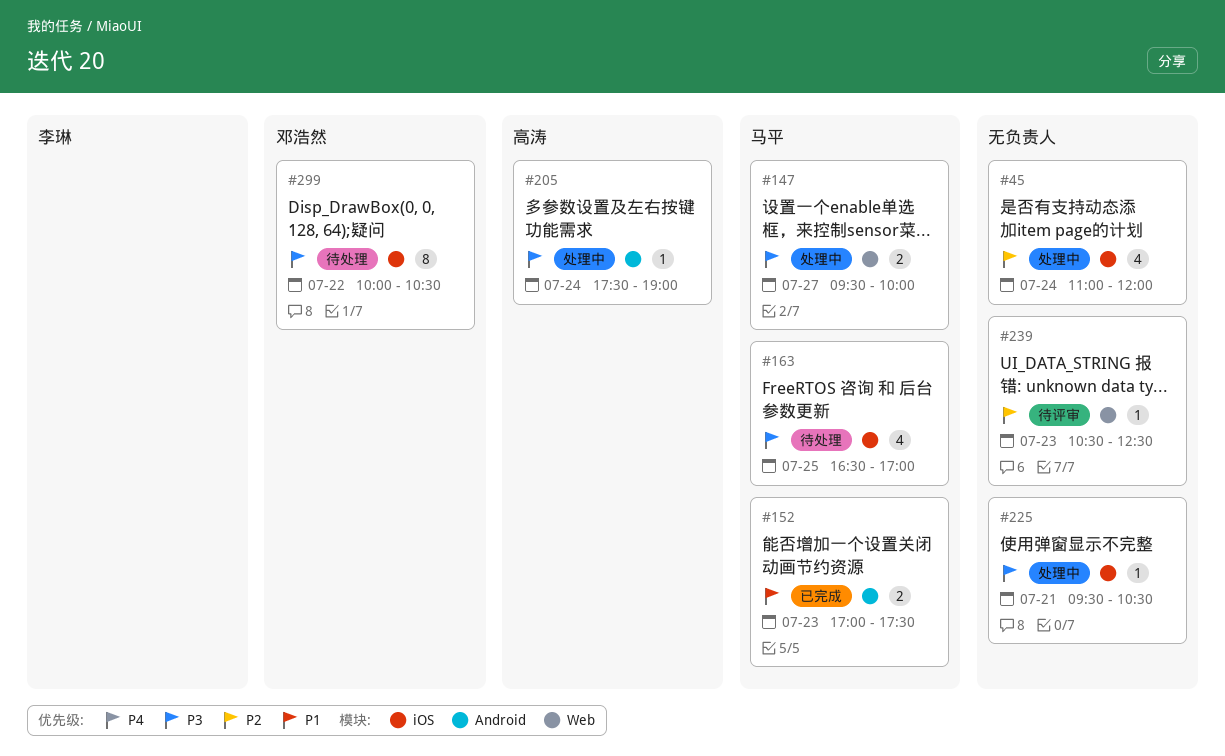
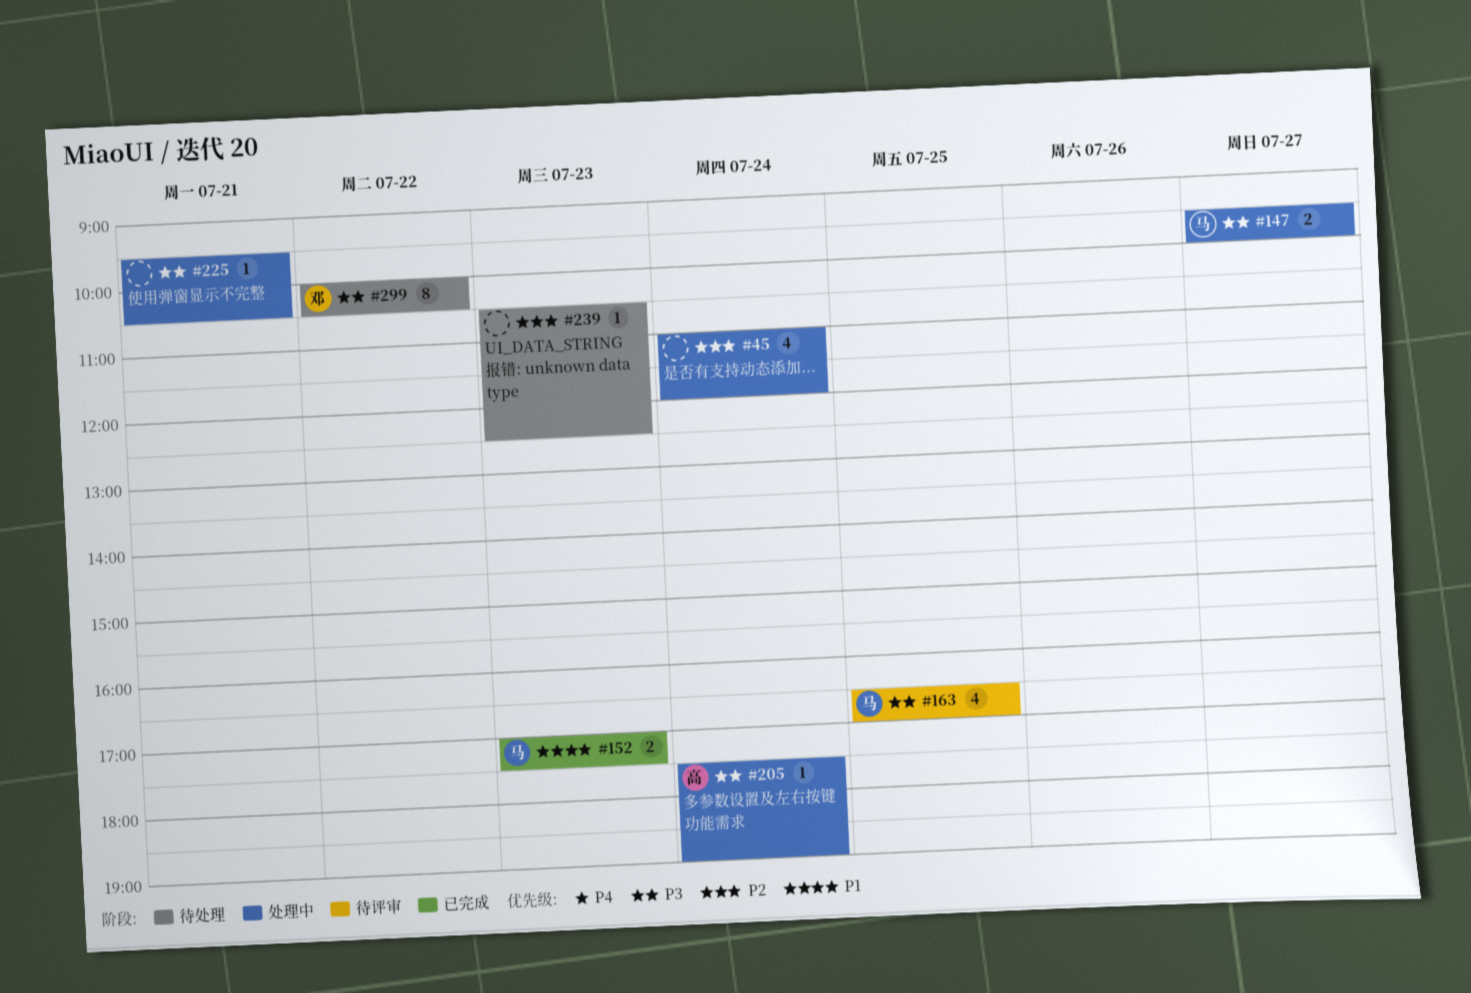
#163, status: 待处理 -> 待评审
#239, status: 待评审 -> 待处理

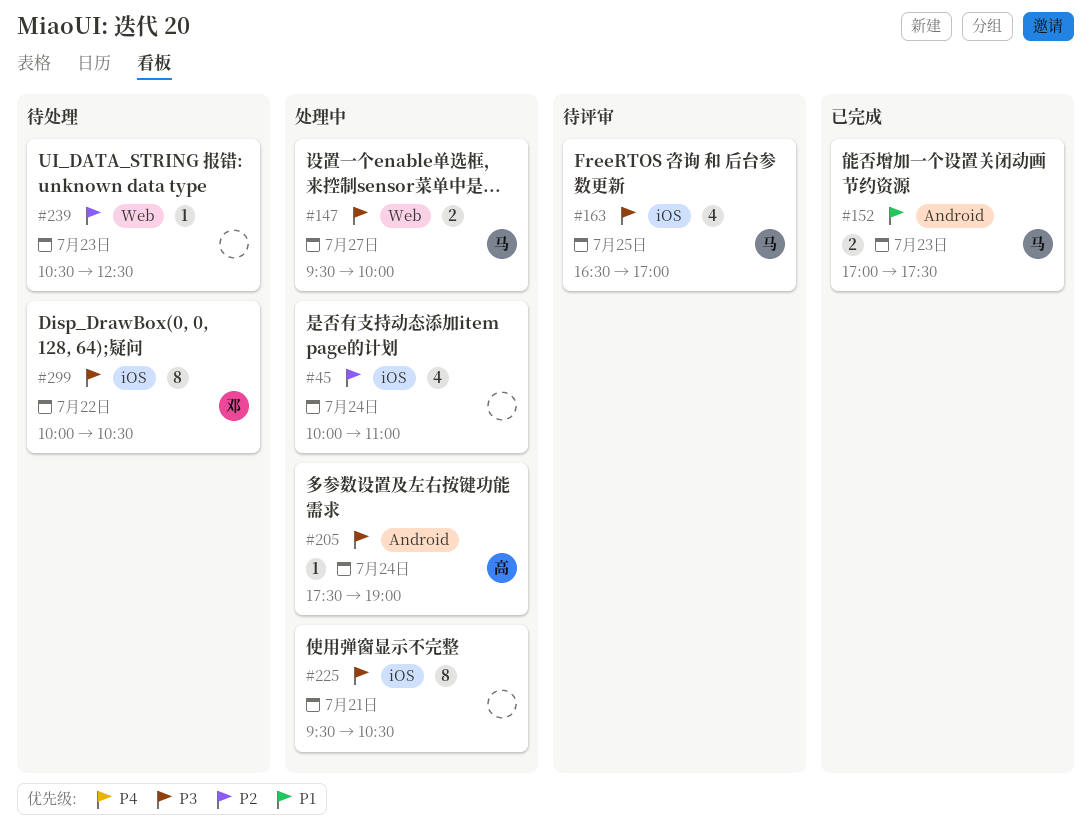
#45, begins: 11:00 -> 10:00
#45, ends: 12:00 -> 11:00
#225, estimate: 1 -> 8

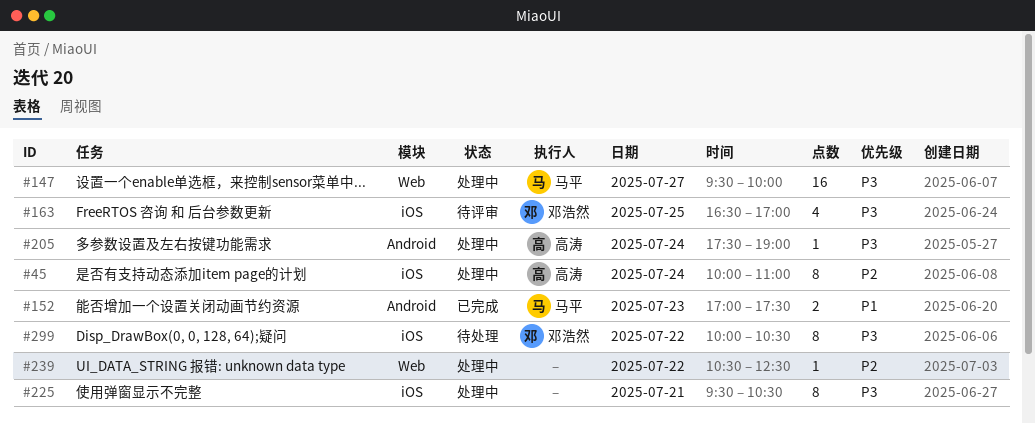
#45, owner: none -> 高涛
#45, estimate: 4 -> 8
#147, estimate: 2 -> 16
#163, owner: 马平 -> 邓浩然
#239, status: 待处理 -> 处理中
#239, day: Jul 23 -> Jul 22

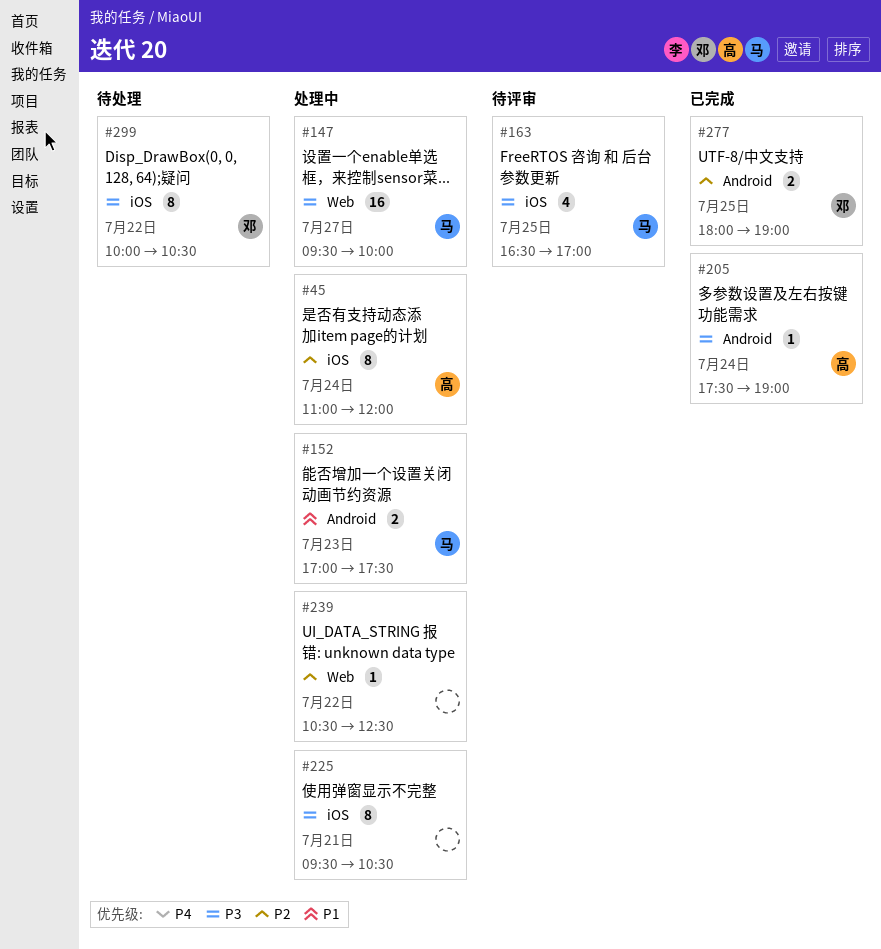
#45, begins: 10:00 -> 11:00
#45, ends: 11:00 -> 12:00
#152, status: 已完成 -> 处理中
#163, owner: 邓浩然 -> 马平
#205, status: 处理中 -> 已完成
#277: none -> present

